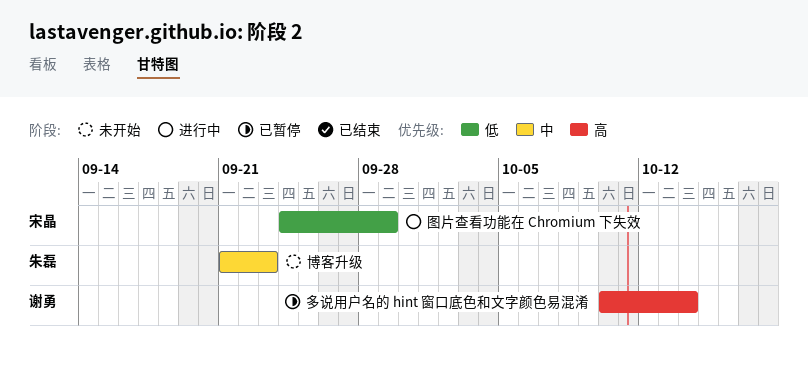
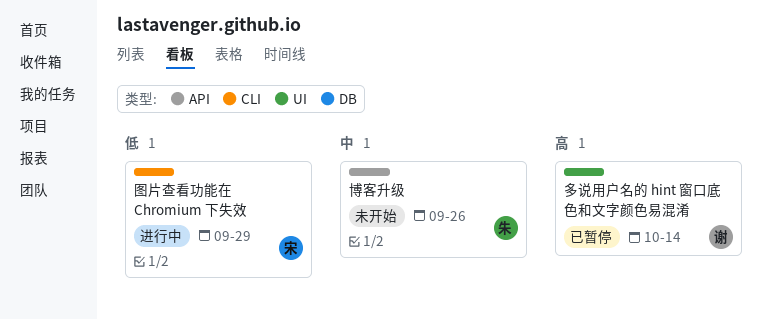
博客升级, due: Sep 23 -> Sep 26

